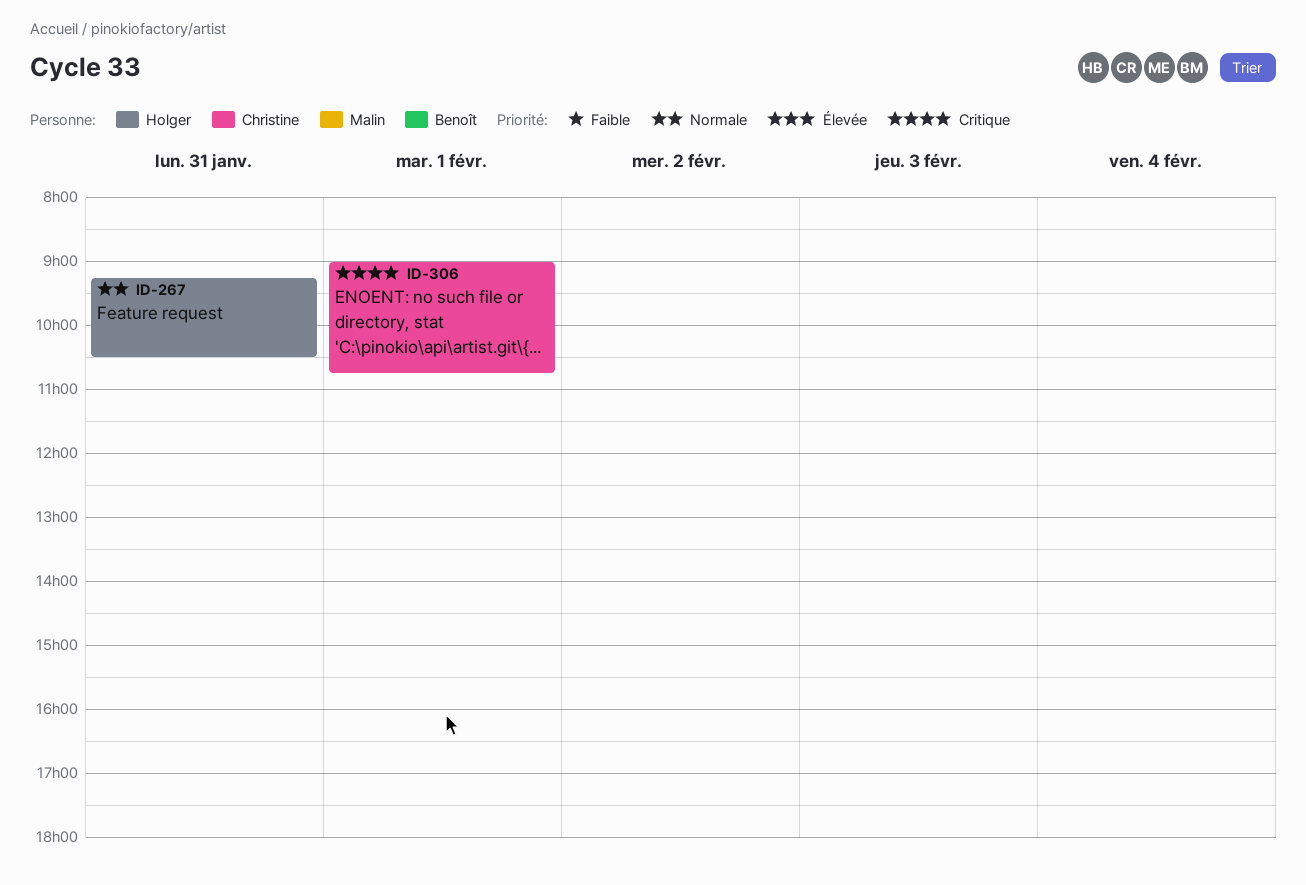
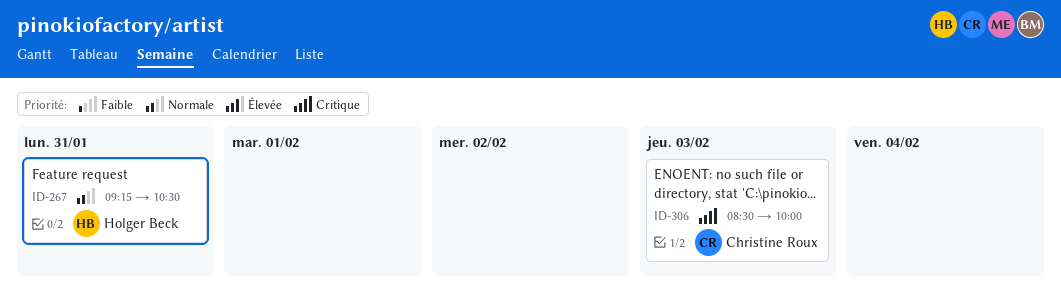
ID-306, day: Feb 1 -> Feb 3
ID-306, begins: 09:00 -> 08:30
ID-306, ends: 10:45 -> 10:00

